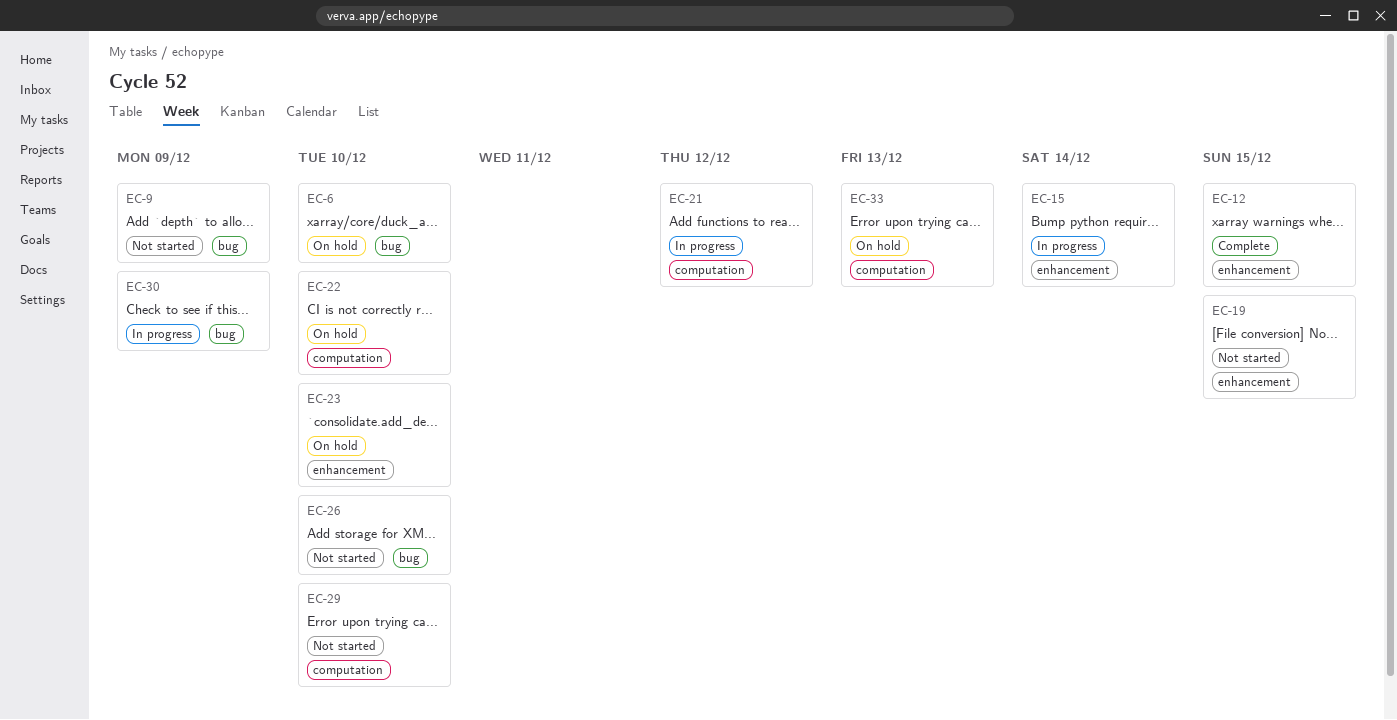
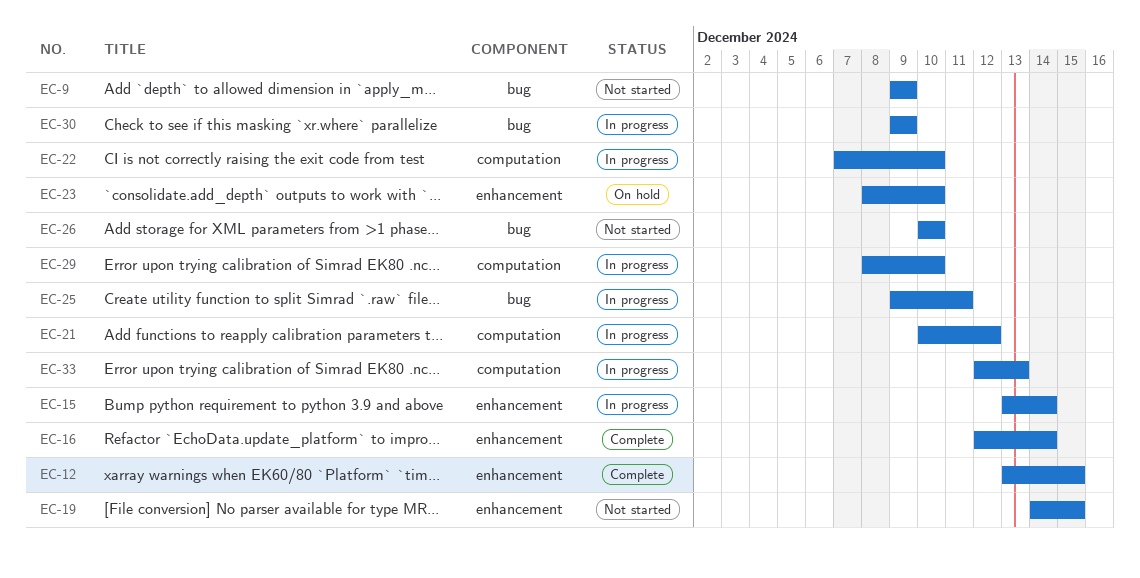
EC-6: present -> none
EC-16: none -> present
EC-22, status: On hold -> In progress
EC-25: none -> present
EC-29, status: Not started -> In progress
EC-33, status: On hold -> In progress

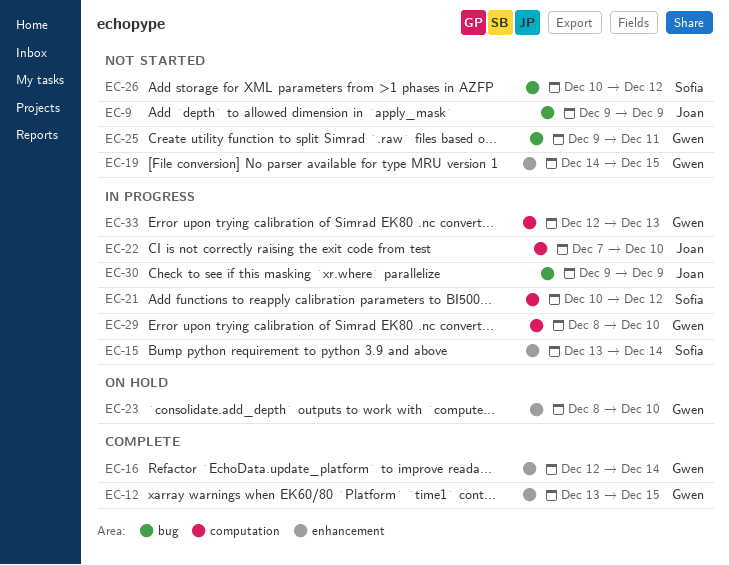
EC-25, status: In progress -> Not started
EC-26, due: Dec 10 -> Dec 12

